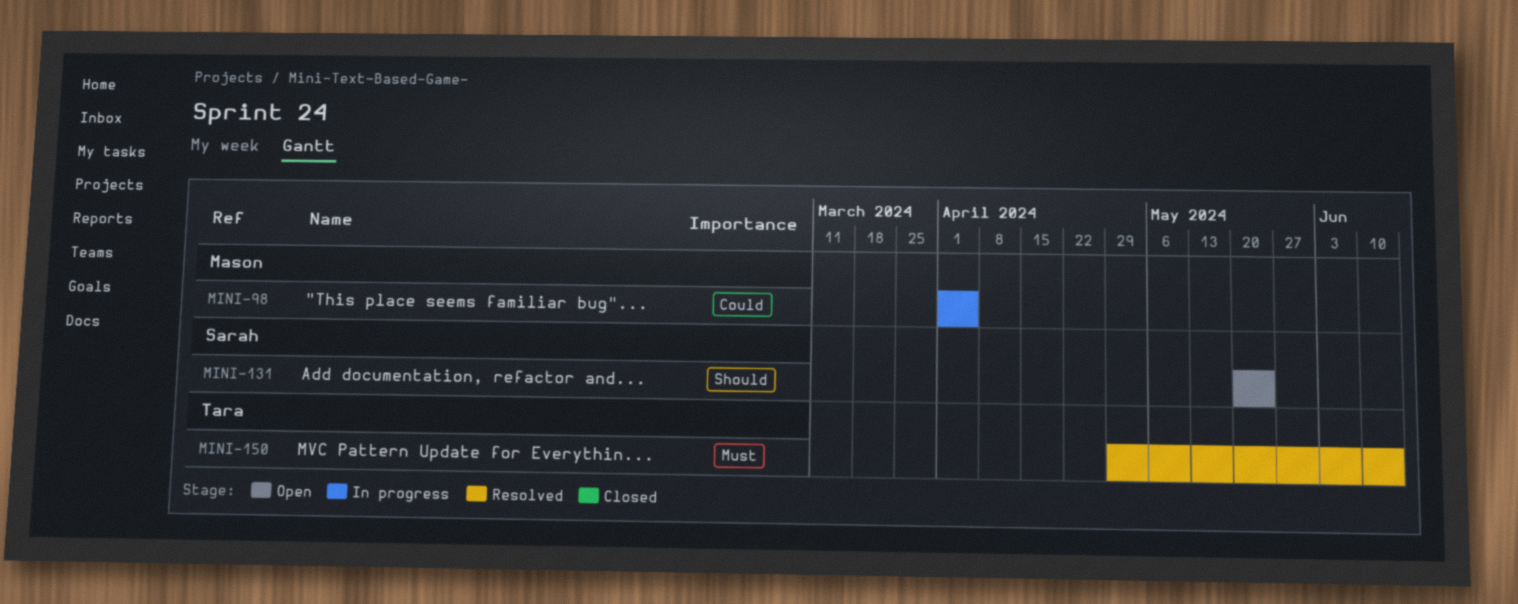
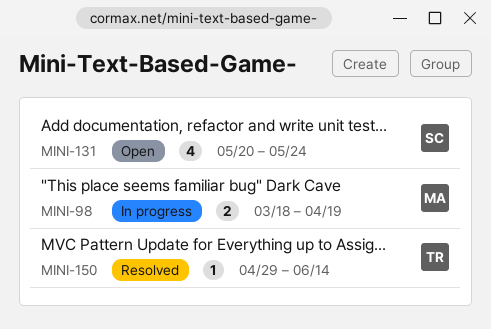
MINI-98, start: Apr 1 -> Mar 18
MINI-98, due: Apr 5 -> Apr 19

